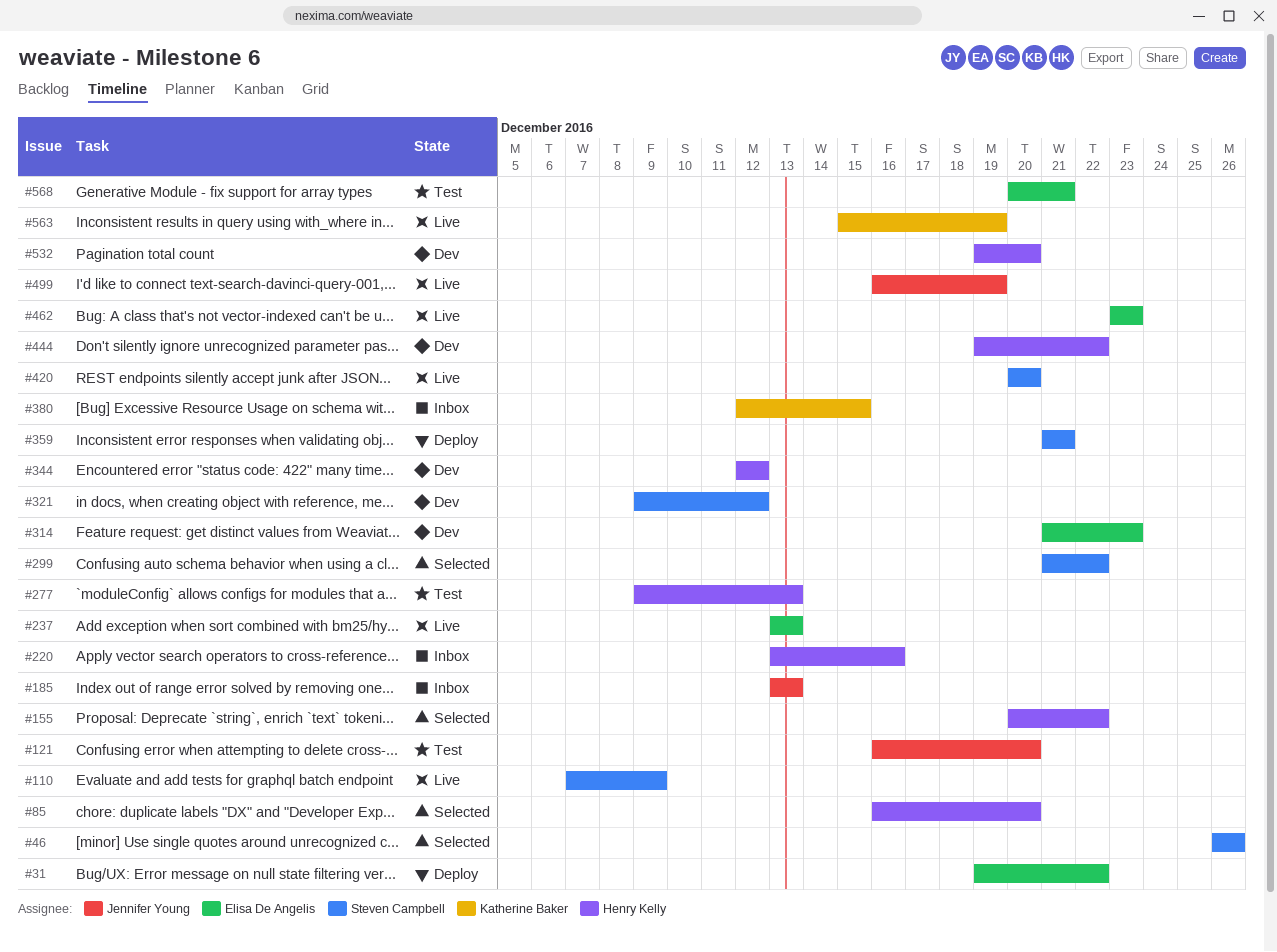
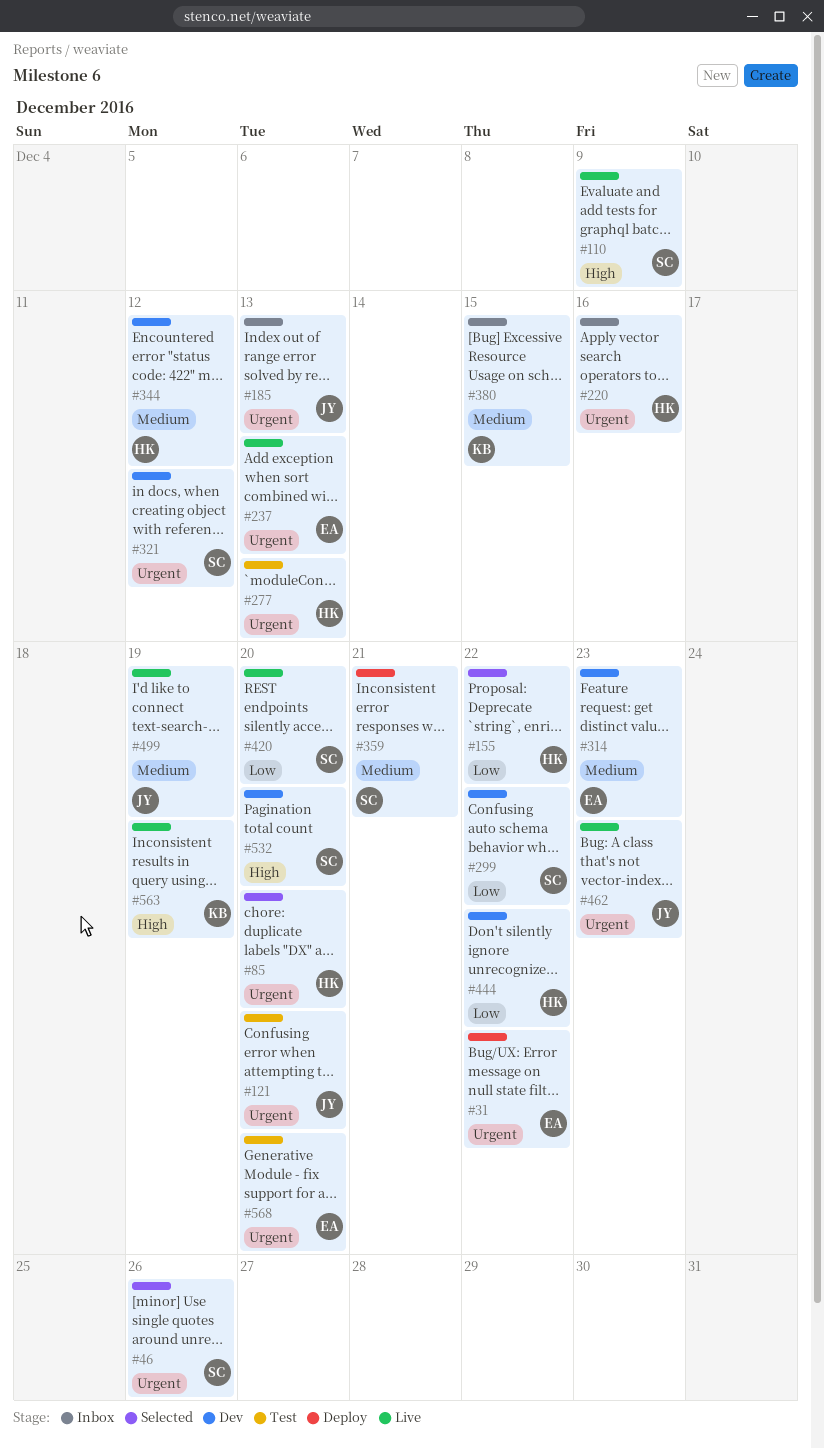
#299, status: Selected -> Dev
#462, owner: Elisa De Angelis -> Jennifer Young
#532, owner: Henry Kelly -> Steven Campbell
#568, due: Dec 21 -> Dec 20

